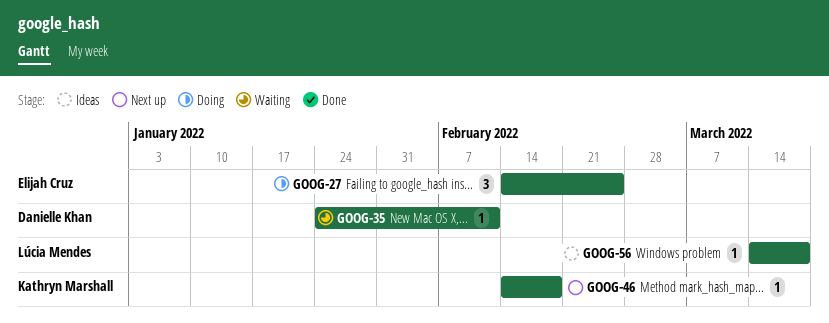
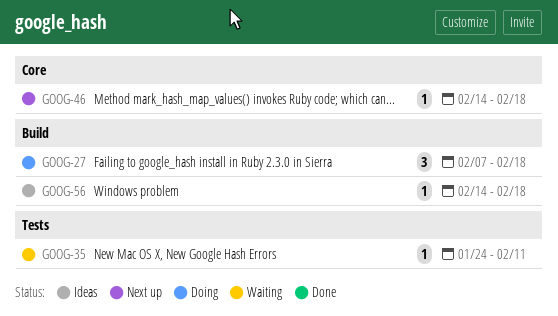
GOOG-27, start: Feb 14 -> Feb 7
GOOG-27, due: Feb 25 -> Feb 18
GOOG-56, start: Mar 14 -> Feb 14
GOOG-56, due: Mar 18 -> Feb 18

